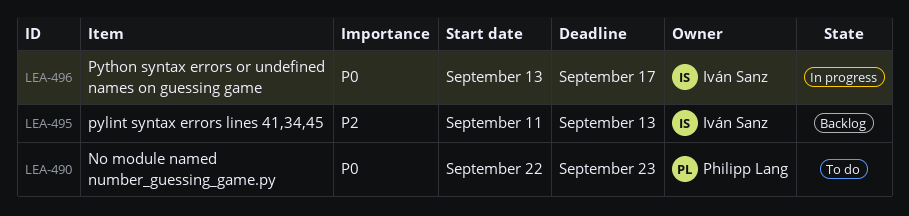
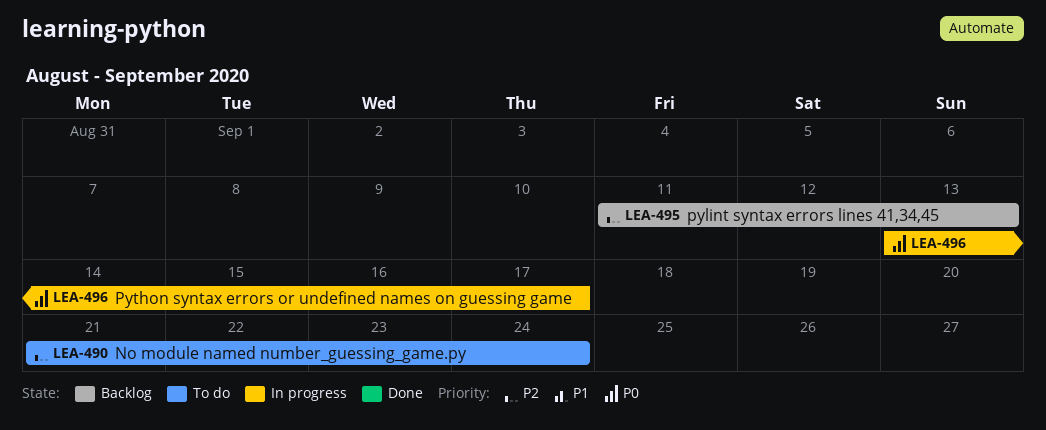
LEA-490, priority: P0 -> P2
LEA-490, start: Sep 22 -> Sep 21
LEA-490, due: Sep 23 -> Sep 24

